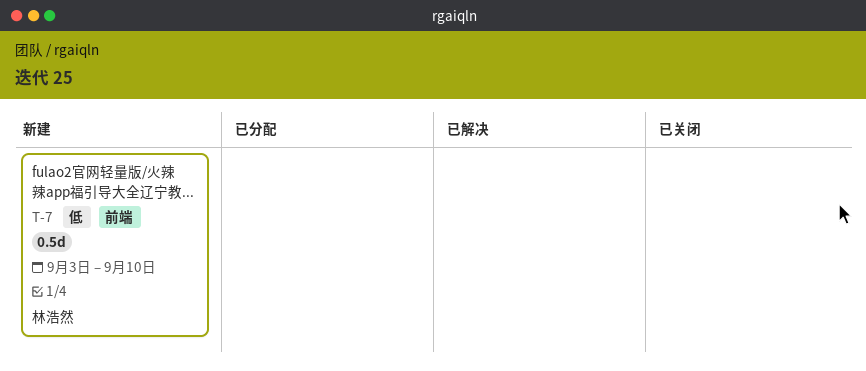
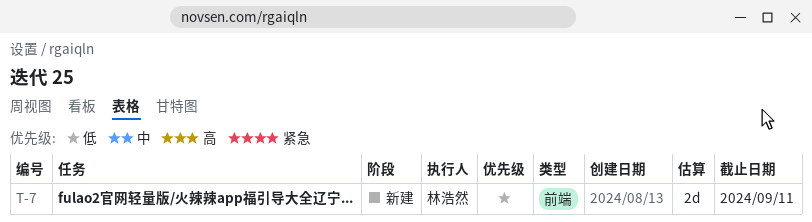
T-7, estimate: 0.5d -> 2d
T-7, due: Sep 10 -> Sep 11

